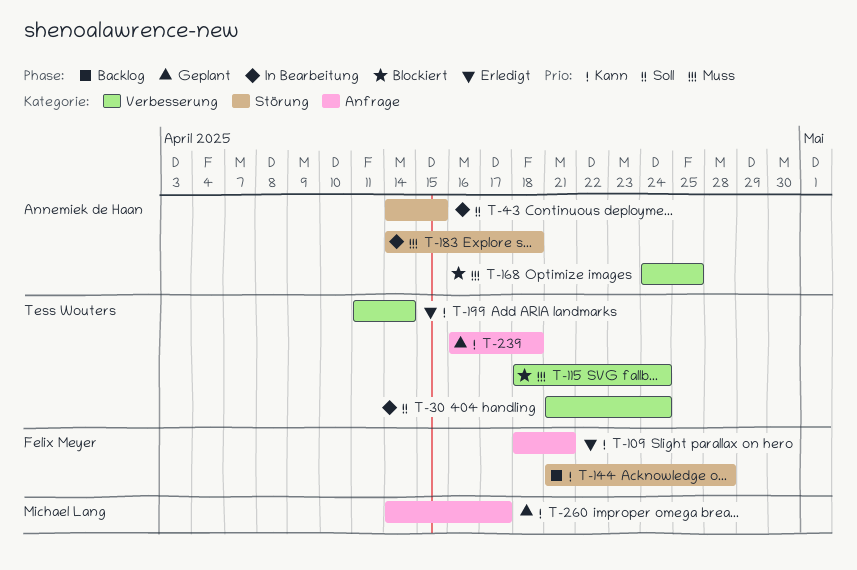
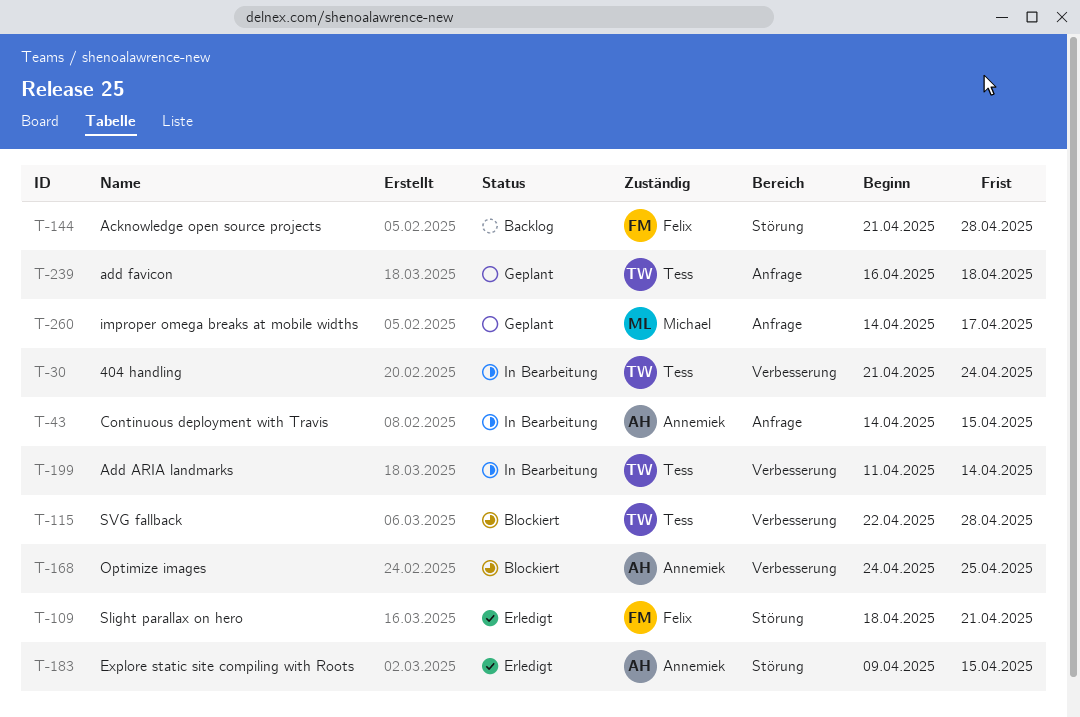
T-43, label: Störung -> Anfrage
T-109, label: Anfrage -> Störung
T-115, start: Apr 18 -> Apr 22
T-115, due: Apr 24 -> Apr 28
T-183, status: In Bearbeitung -> Erledigt
T-183, start: Apr 14 -> Apr 9
T-183, due: Apr 18 -> Apr 15
T-199, status: Erledigt -> In Bearbeitung

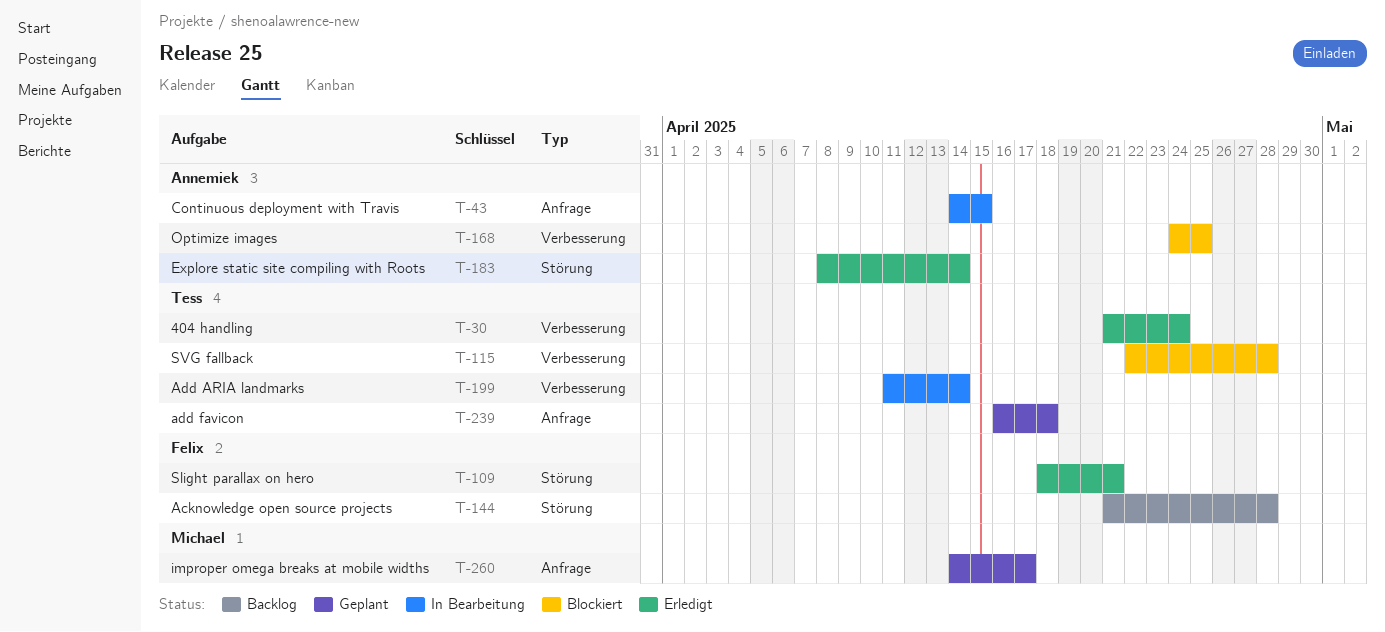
T-30, status: In Bearbeitung -> Erledigt
T-183, start: Apr 9 -> Apr 8
T-183, due: Apr 15 -> Apr 14

